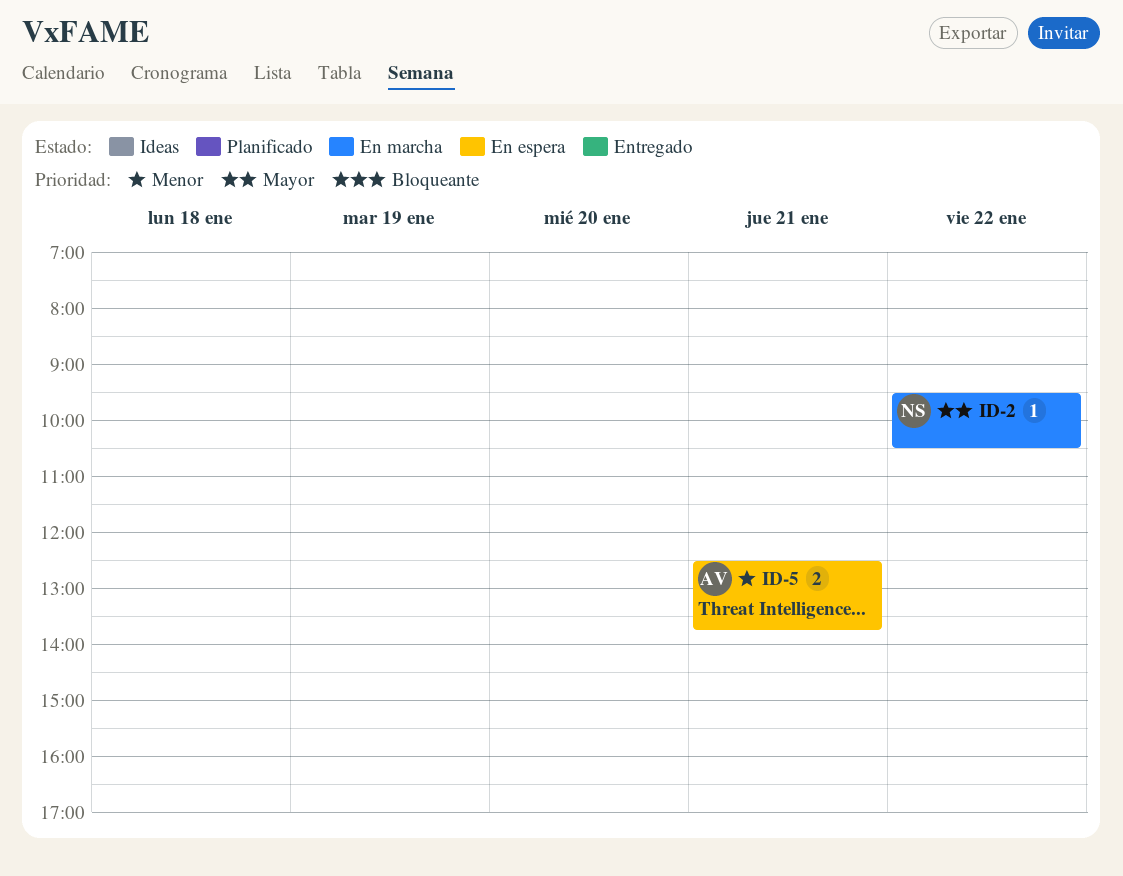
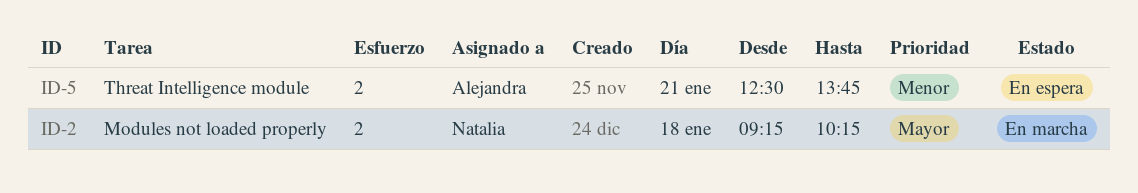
ID-2, estimate: 1 -> 2
ID-2, day: Jan 22 -> Jan 18
ID-2, begins: 09:30 -> 09:15
ID-2, ends: 10:30 -> 10:15

